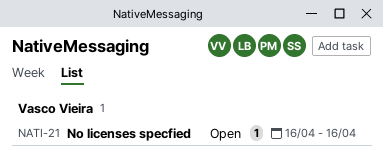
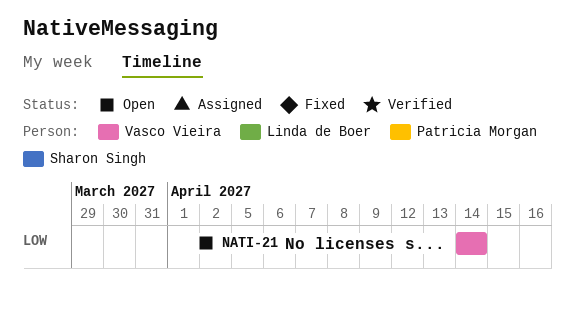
NATI-21, start: Apr 16 -> Apr 14
NATI-21, due: Apr 16 -> Apr 14

